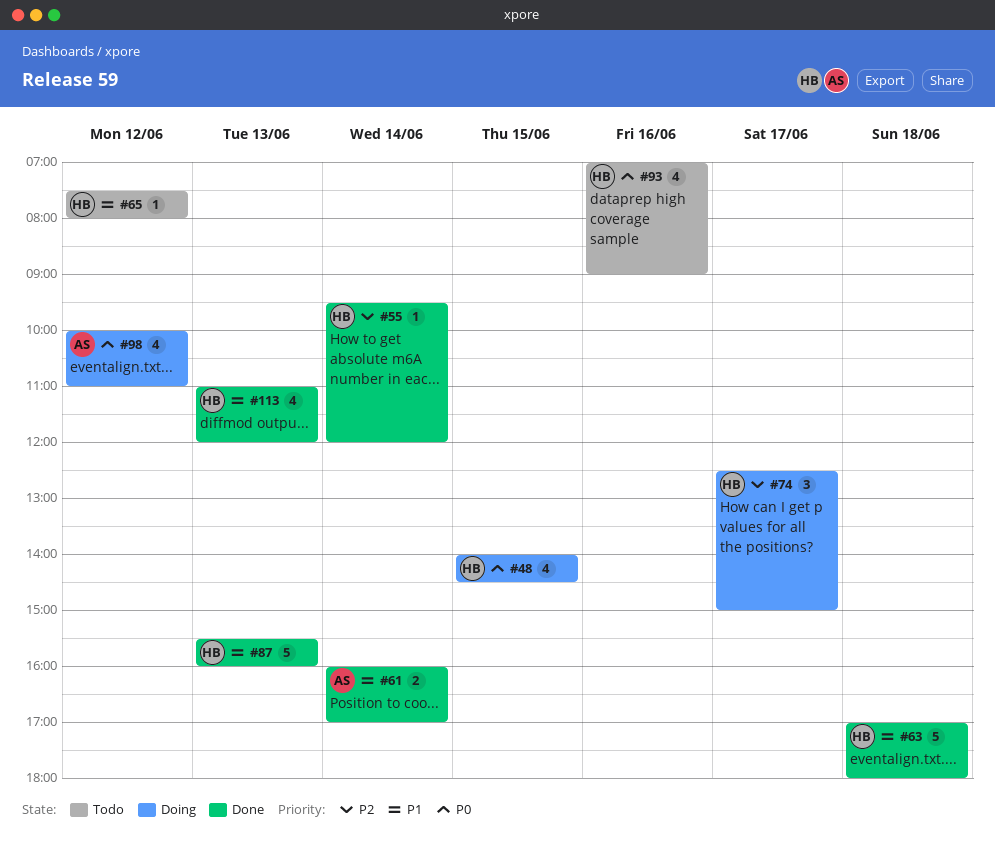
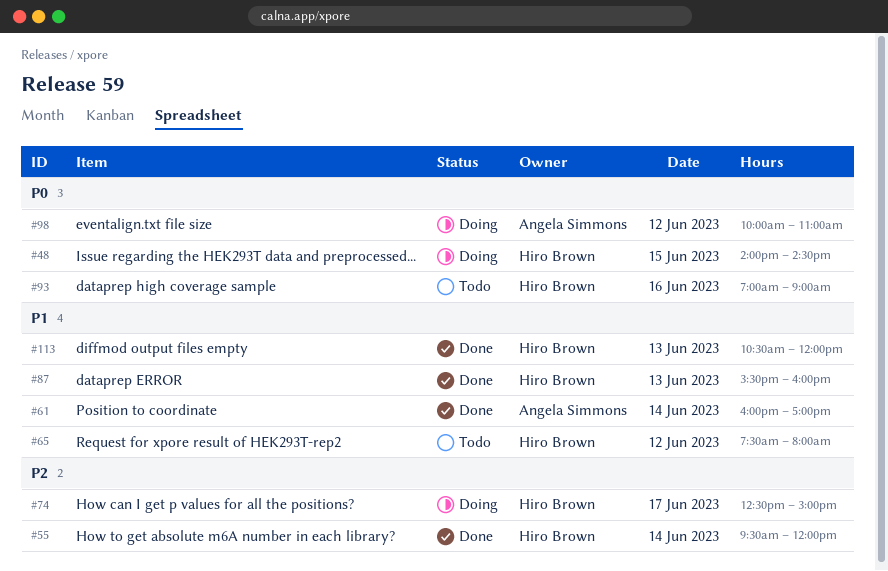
#63: present -> none
#113, begins: 11:00 -> 10:30

